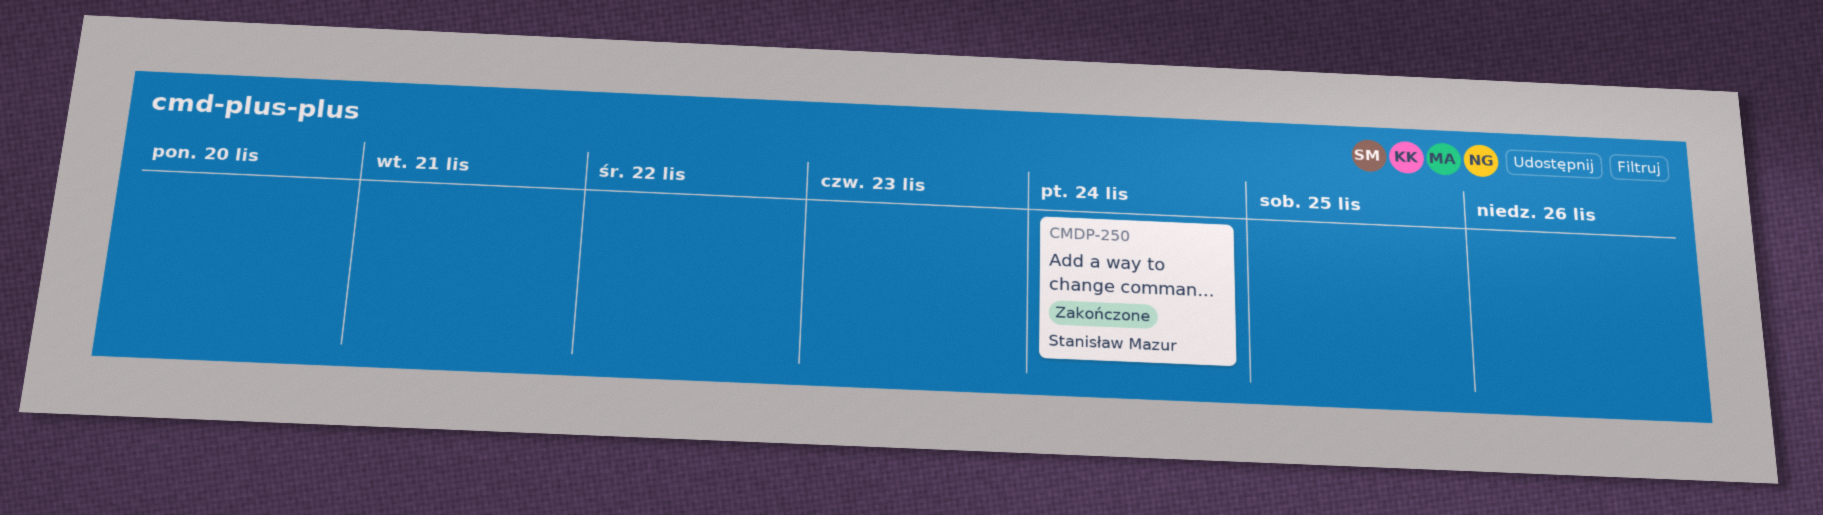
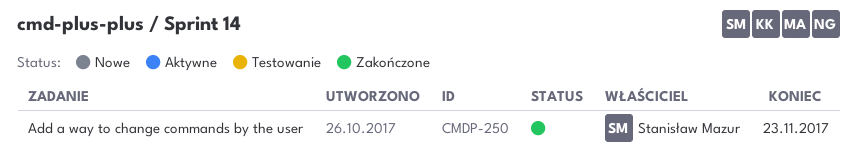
CMDP-250, due: Nov 24 -> Nov 23

